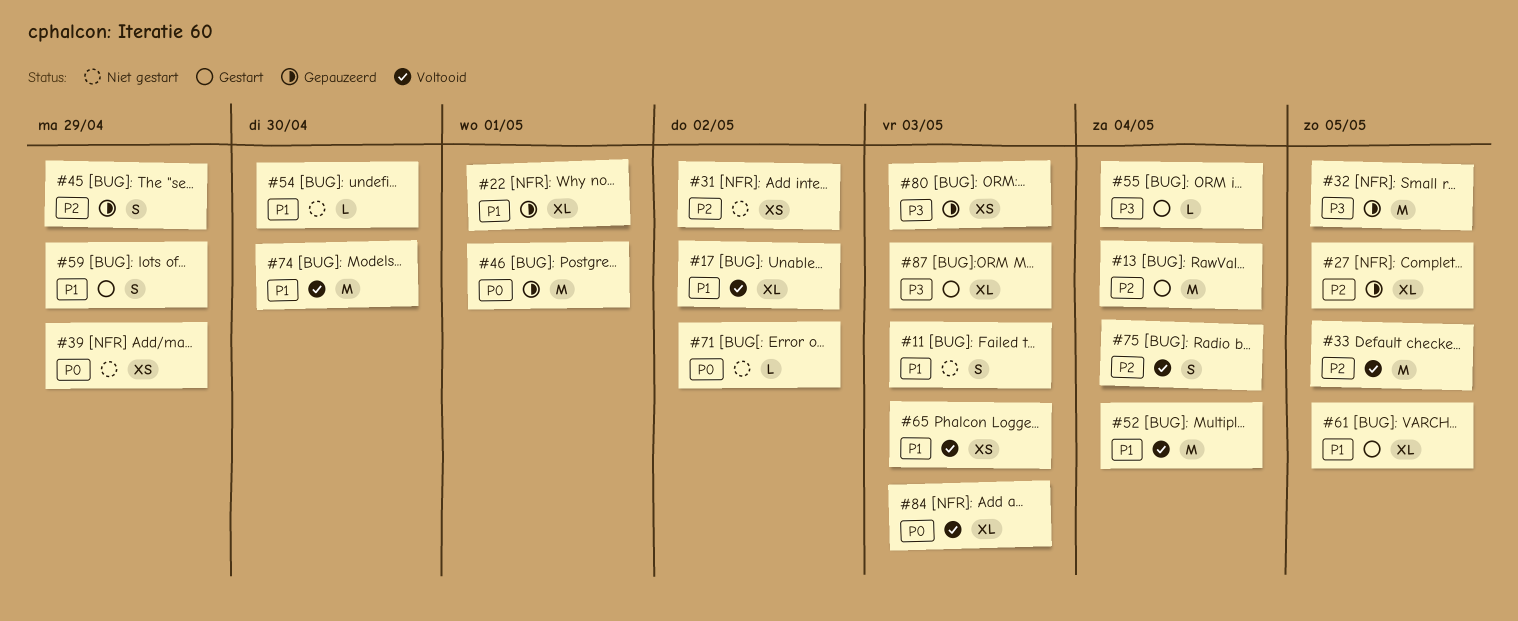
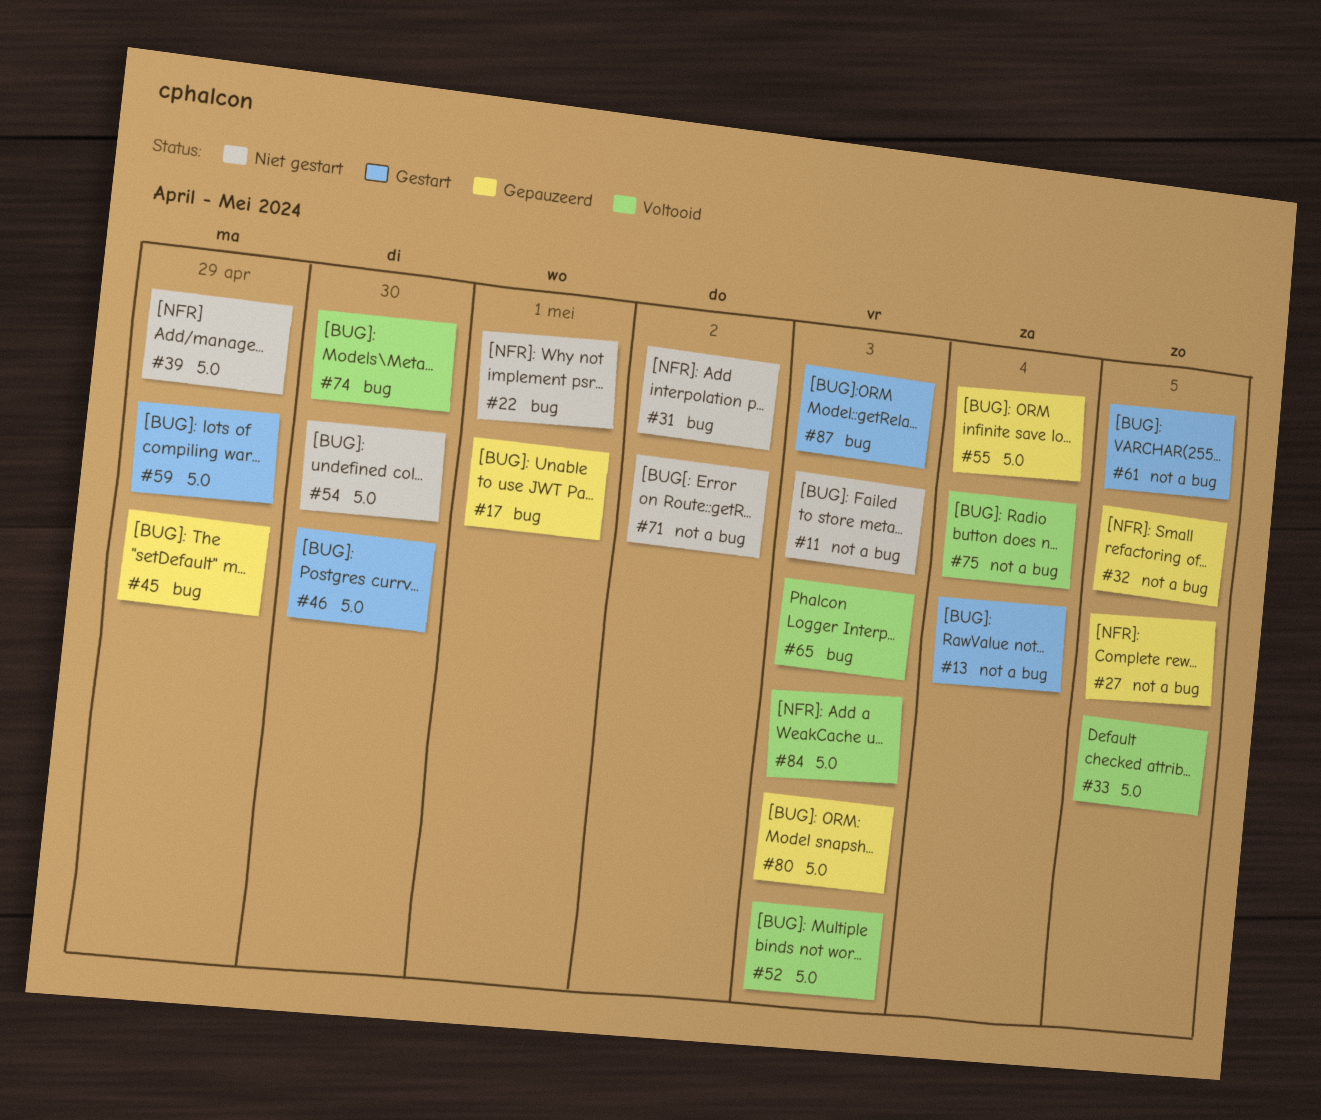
#17, status: Voltooid -> Gepauzeerd
#17, due: May 2 -> May 1
#22, status: Gepauzeerd -> Niet gestart
#46, status: Gepauzeerd -> Gestart
#46, due: May 1 -> Apr 30
#52, due: May 4 -> May 3
#55, status: Gestart -> Gepauzeerd

